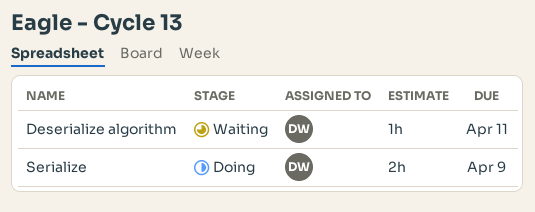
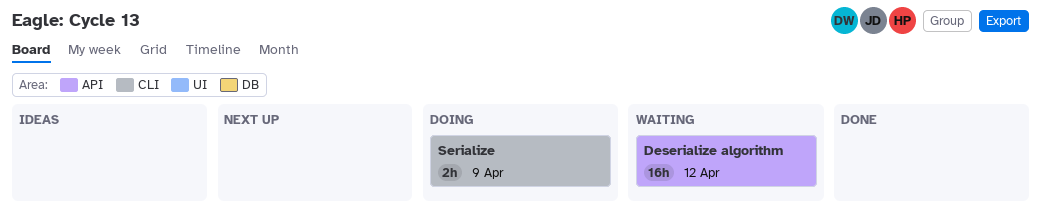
Deserialize algorithm, estimate: 1h -> 16h
Deserialize algorithm, due: Apr 11 -> Apr 12

